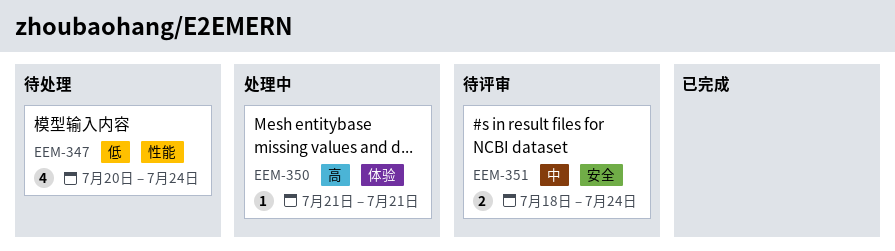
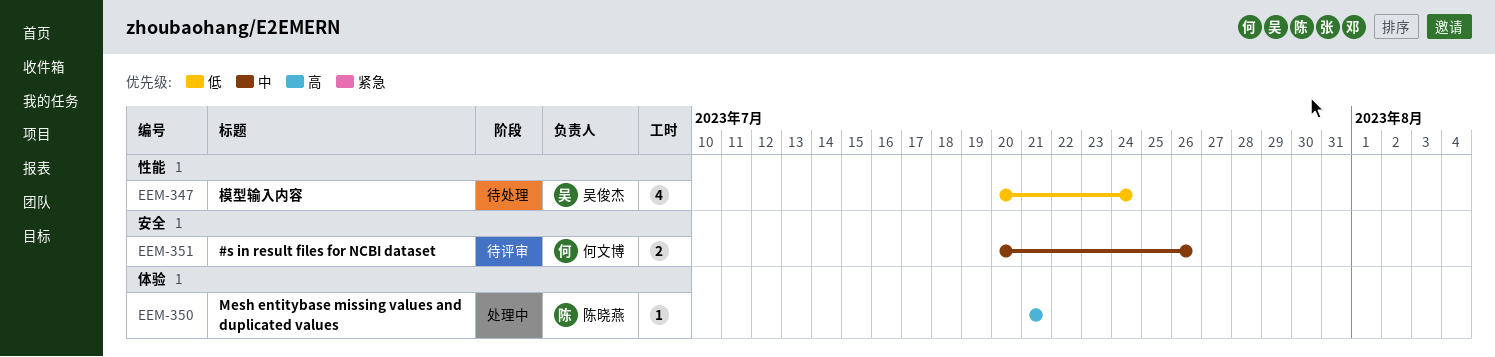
EEM-351, start: Jul 18 -> Jul 20
EEM-351, due: Jul 24 -> Jul 26

